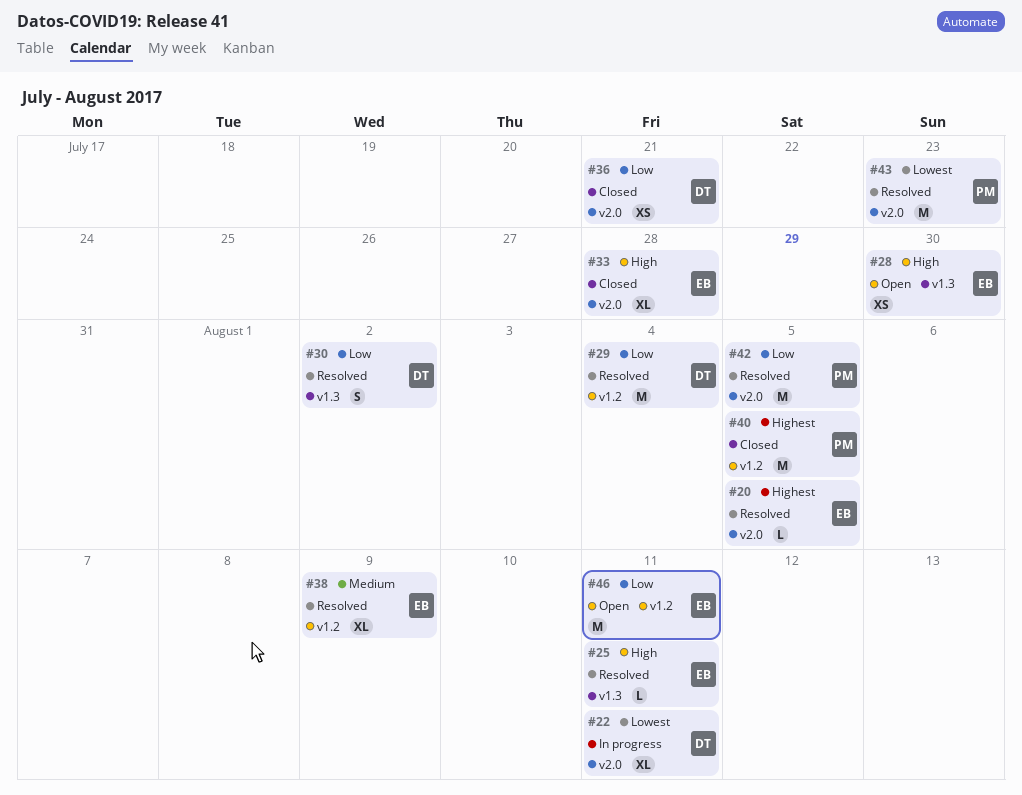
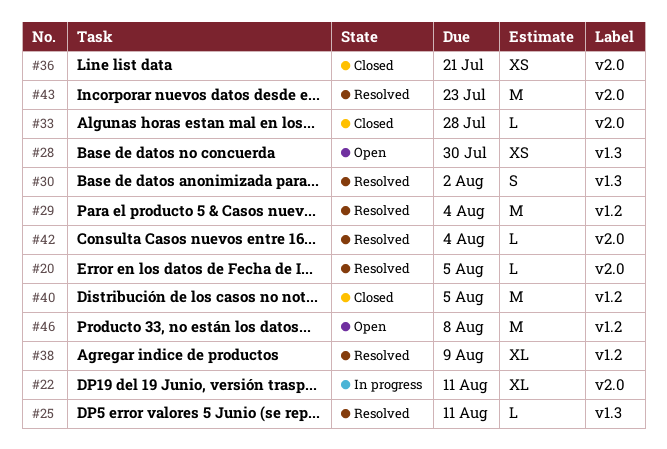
#33, estimate: XL -> L
#42, estimate: M -> L
#42, due: Aug 5 -> Aug 4
#46, due: Aug 11 -> Aug 8

